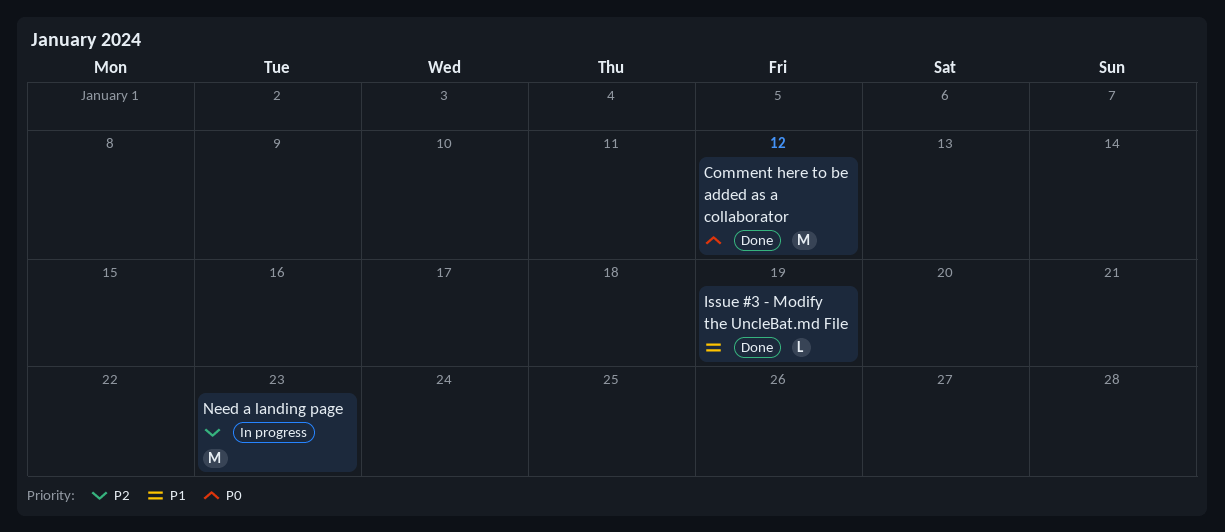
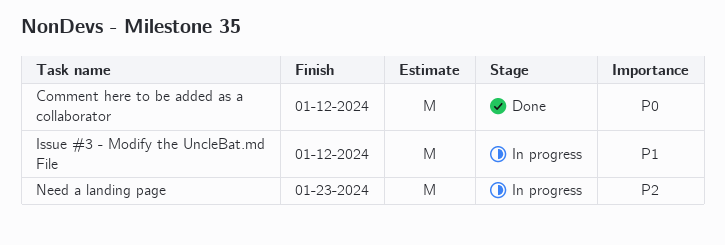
Issue #3 - Modify the UncleBat.md File, status: Done -> In progress
Issue #3 - Modify the UncleBat.md File, estimate: L -> M
Issue #3 - Modify the UncleBat.md File, due: Jan 19 -> Jan 12

